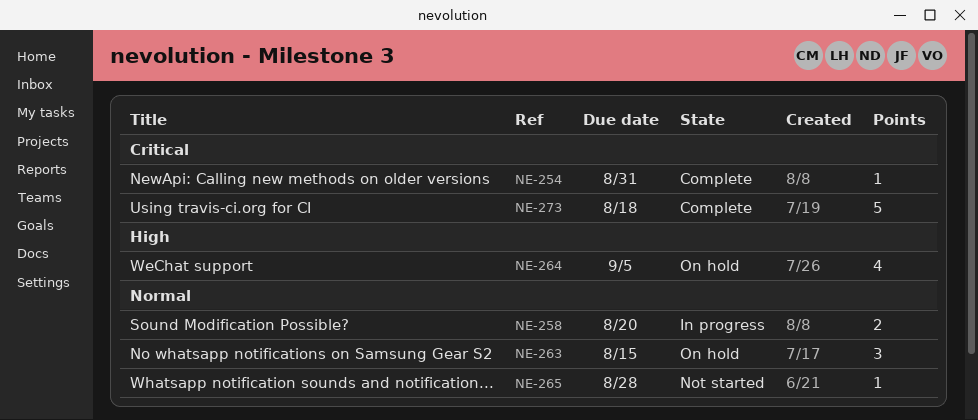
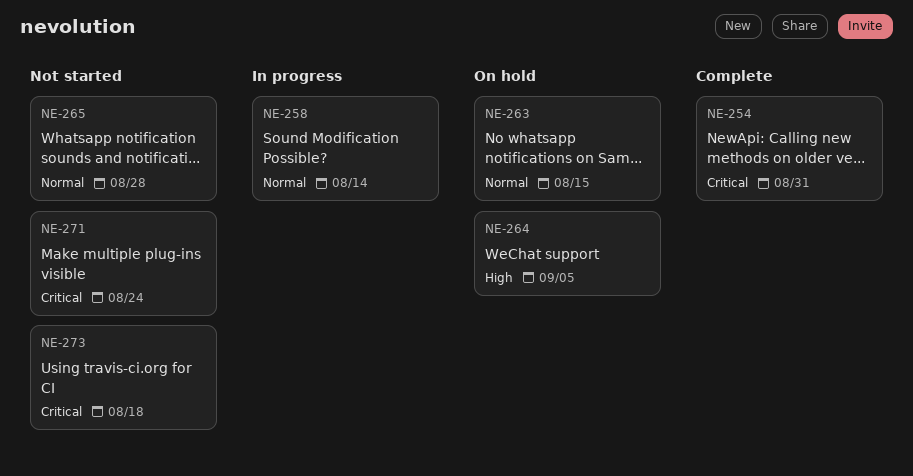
NE-258, due: Aug 20 -> Aug 14
NE-271: none -> present
NE-273, status: Complete -> Not started

